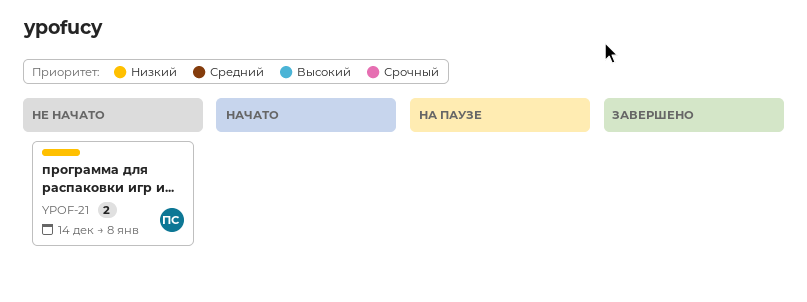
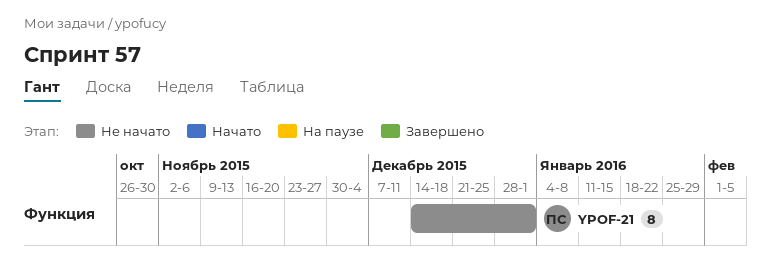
YPOF-21, estimate: 2 -> 8
YPOF-21, due: Jan 8 -> Jan 1

